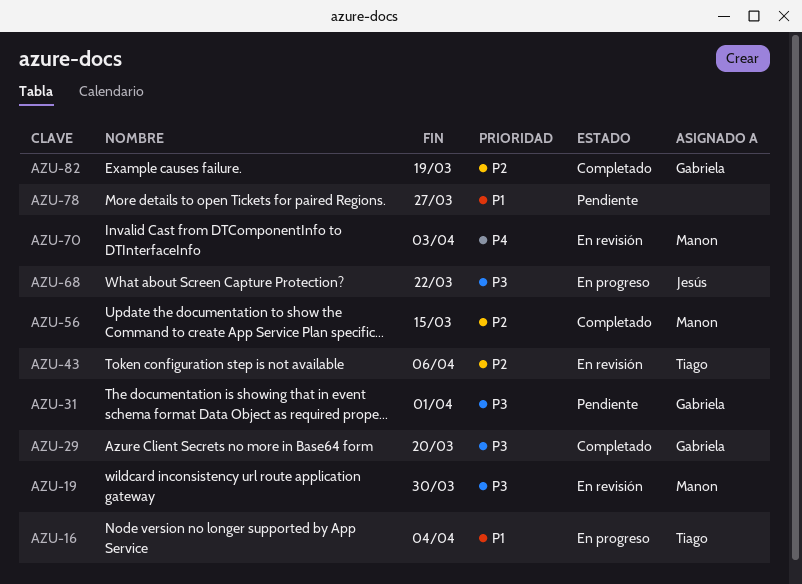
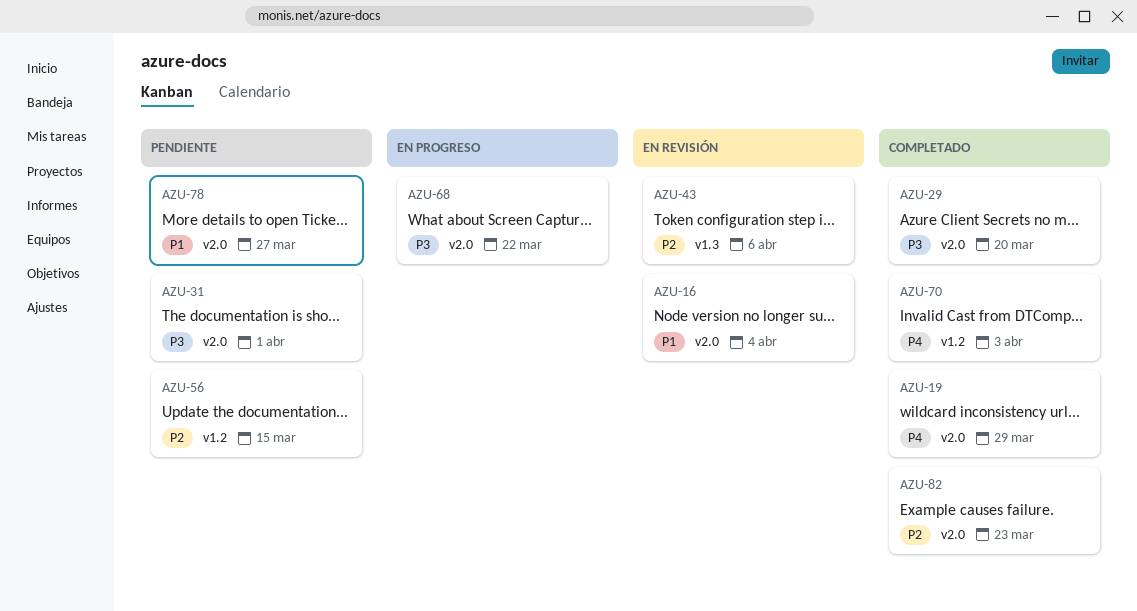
AZU-16, status: En progreso -> En revisión
AZU-19, status: En revisión -> Completado
AZU-19, priority: P3 -> P4
AZU-19, due: Mar 30 -> Mar 29
AZU-56, status: Completado -> Pendiente
AZU-70, status: En revisión -> Completado
AZU-82, due: Mar 19 -> Mar 23

